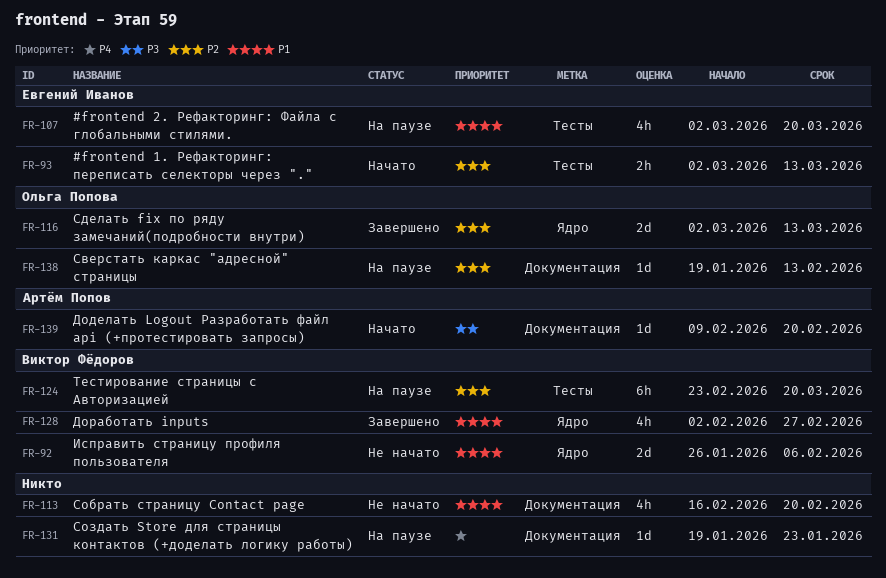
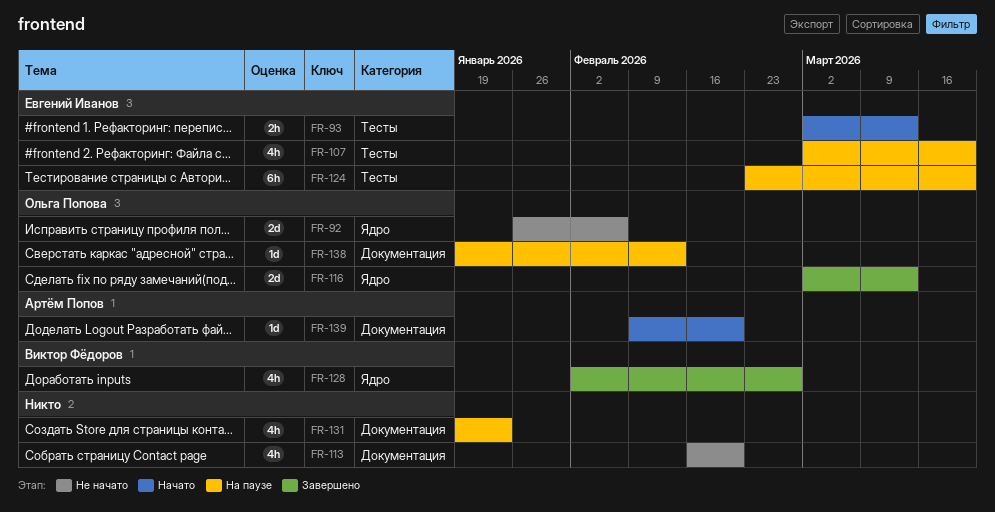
FR-92, owner: Виктор Фёдоров -> Ольга Попова
FR-124, owner: Виктор Фёдоров -> Евгений Иванов
FR-131, estimate: 1d -> 4h

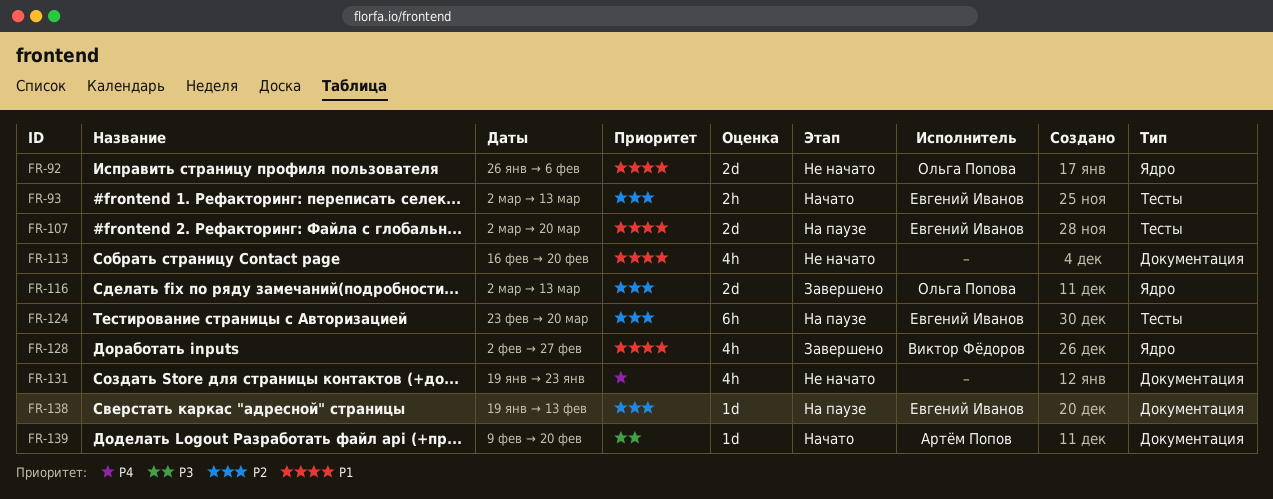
FR-107, estimate: 4h -> 2d
FR-131, status: На паузе -> Не начато
FR-138, owner: Ольга Попова -> Евгений Иванов

